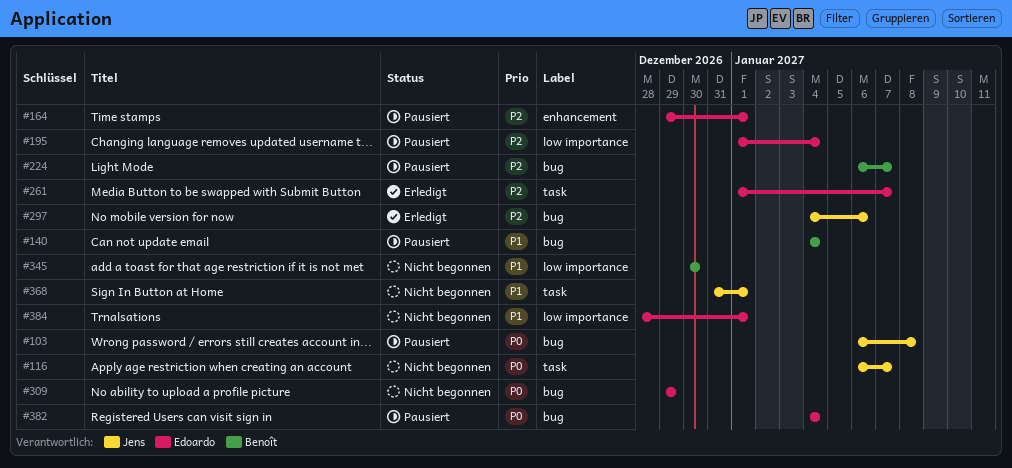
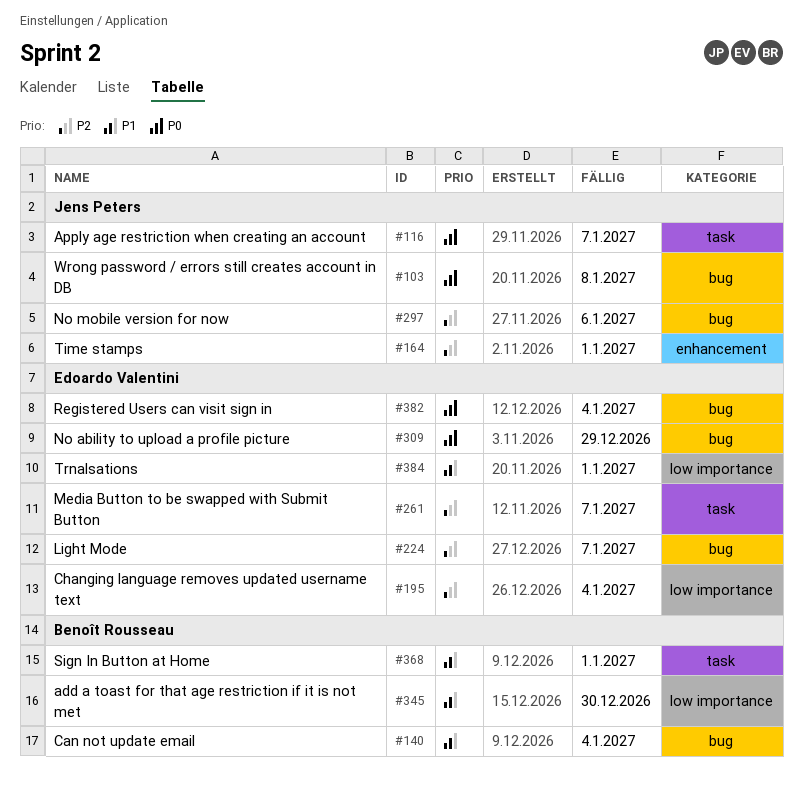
#164, owner: Edoardo Valentini -> Jens Peters
#224, owner: Benoît Rousseau -> Edoardo Valentini
#368, owner: Jens Peters -> Benoît Rousseau

